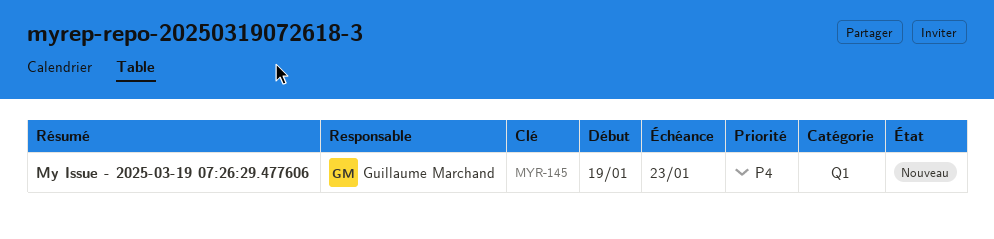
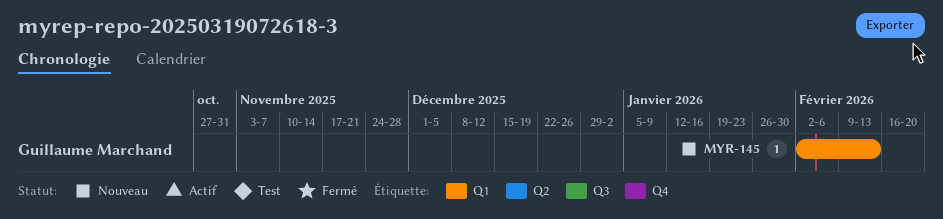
MYR-145, start: Jan 19 -> Feb 2
MYR-145, due: Jan 23 -> Feb 13

